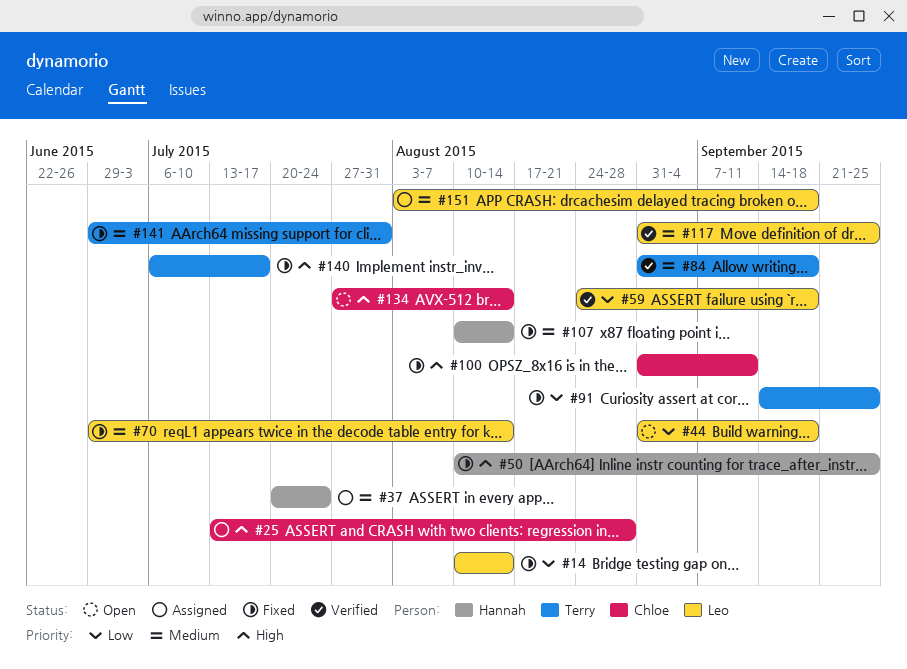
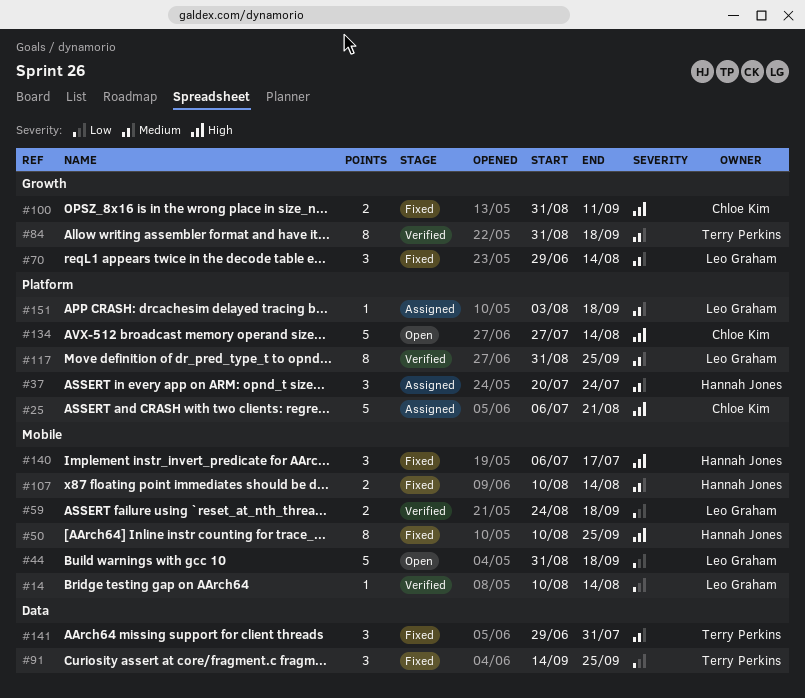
#14, status: Fixed -> Verified
#25, start: Jul 13 -> Jul 6
#25, due: Aug 28 -> Aug 21
#140, owner: Terry Perkins -> Hannah Jones

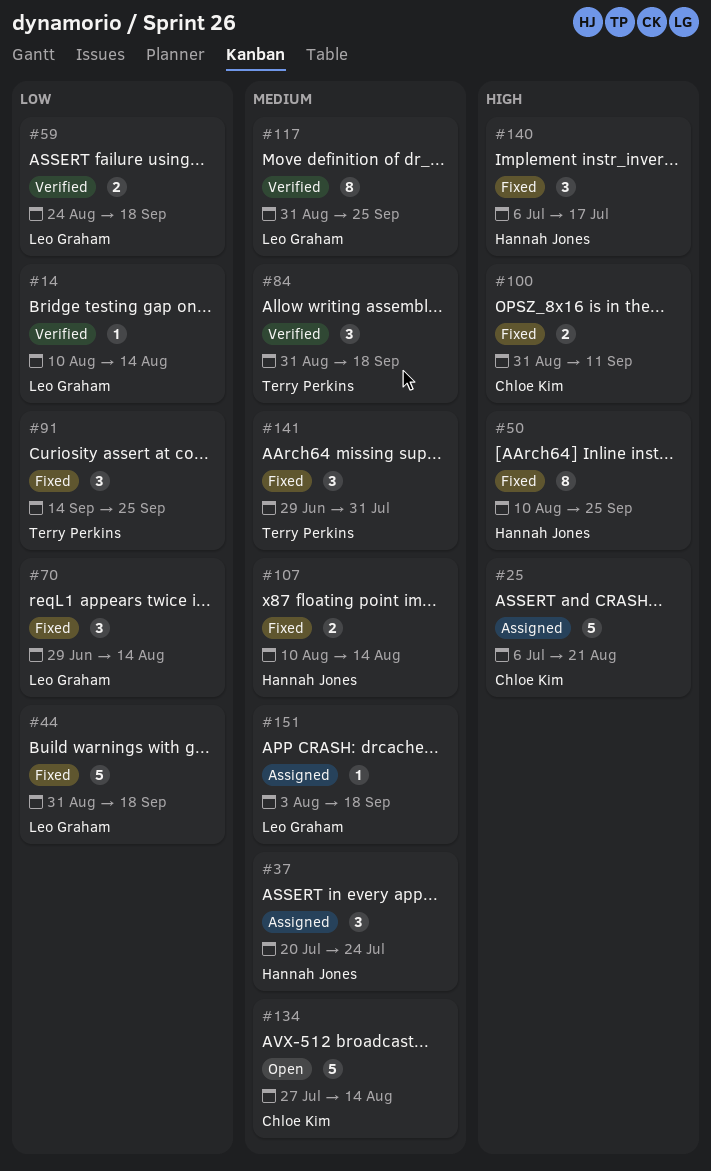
#44, status: Open -> Fixed
#70, priority: Medium -> Low
#84, estimate: 8 -> 3
#134, priority: High -> Medium

